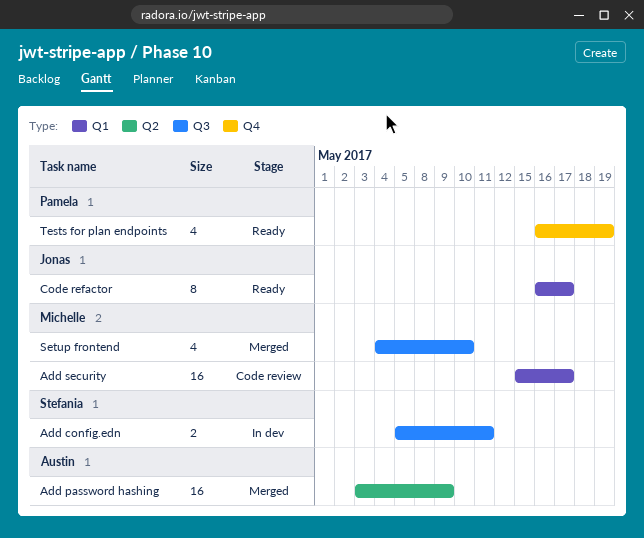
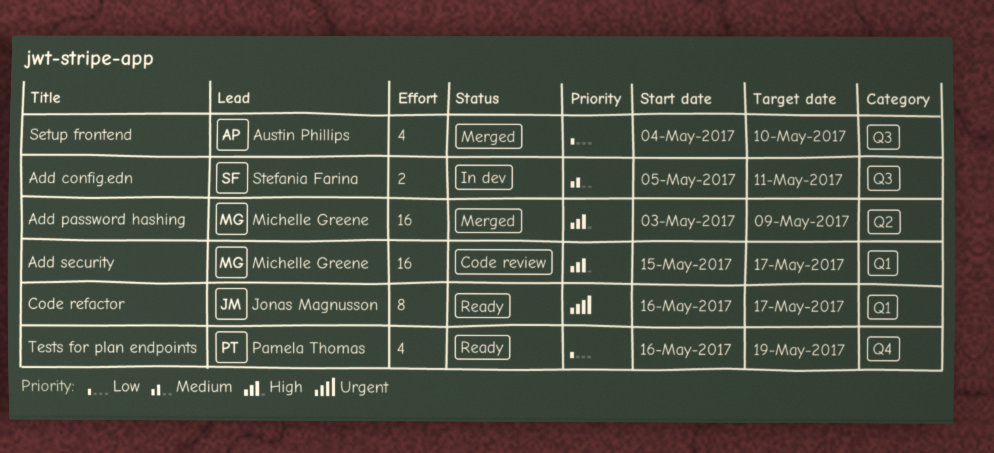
Add password hashing, owner: Austin Phillips -> Michelle Greene
Setup frontend, owner: Michelle Greene -> Austin Phillips

